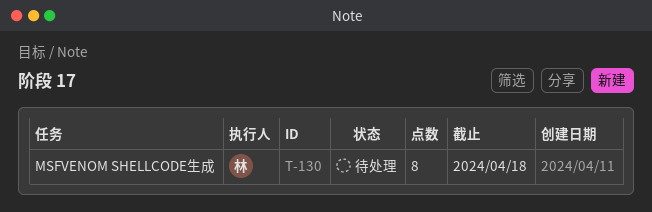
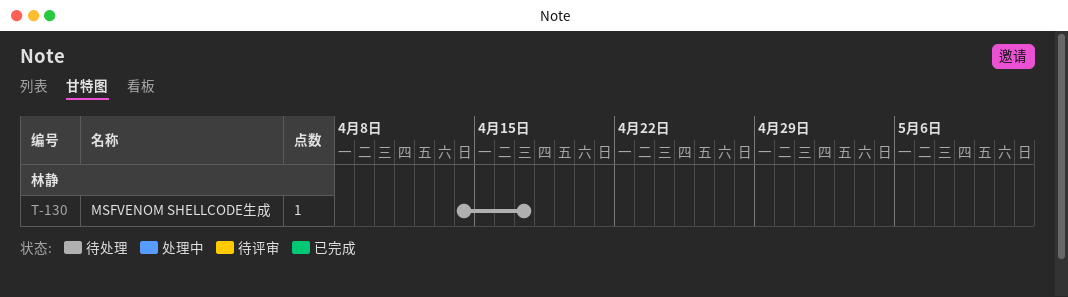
T-130, estimate: 8 -> 1
T-130, due: Apr 18 -> Apr 17

